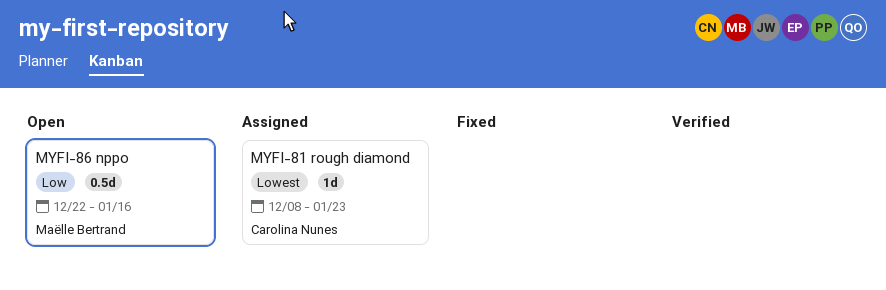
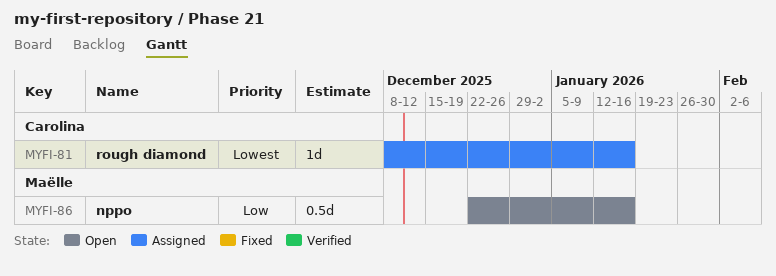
MYFI-81, due: Jan 23 -> Jan 16

